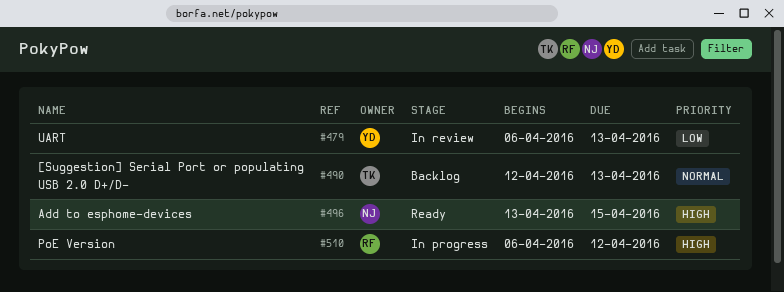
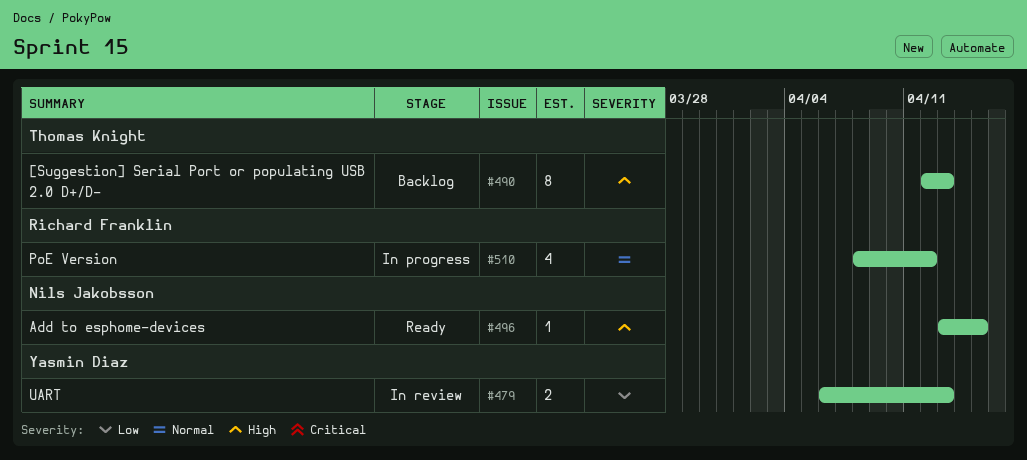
#490, priority: Normal -> High
#510, priority: High -> Normal
#510, start: Apr 6 -> Apr 8

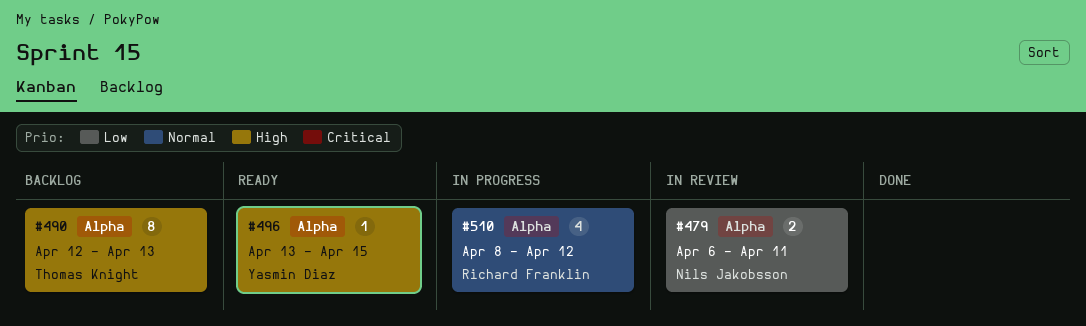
#479, owner: Yasmin Diaz -> Nils Jakobsson
#479, due: Apr 13 -> Apr 11
#496, owner: Nils Jakobsson -> Yasmin Diaz

